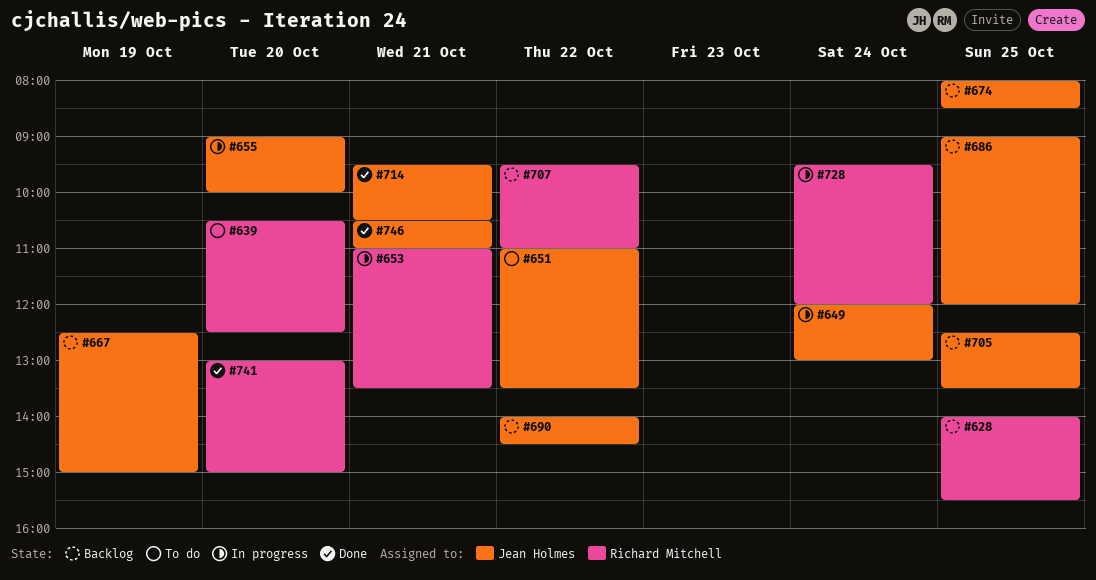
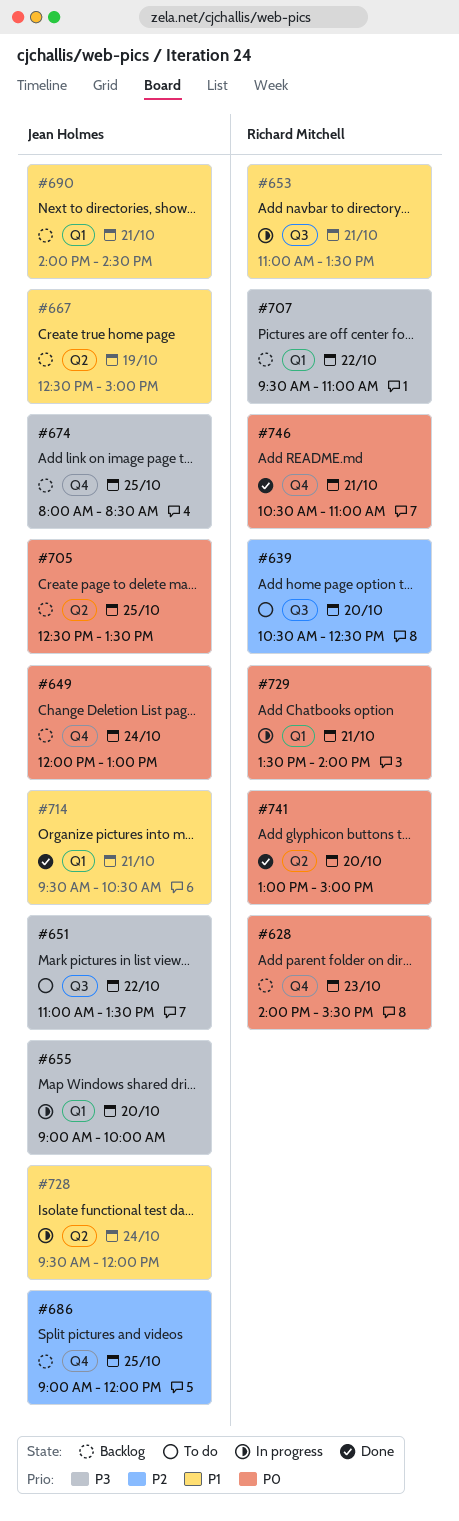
#628, day: Oct 25 -> Oct 23
#649, status: In progress -> Backlog
#690, day: Oct 22 -> Oct 21
#728, owner: Richard Mitchell -> Jean Holmes
#729: none -> present
#746, owner: Jean Holmes -> Richard Mitchell

